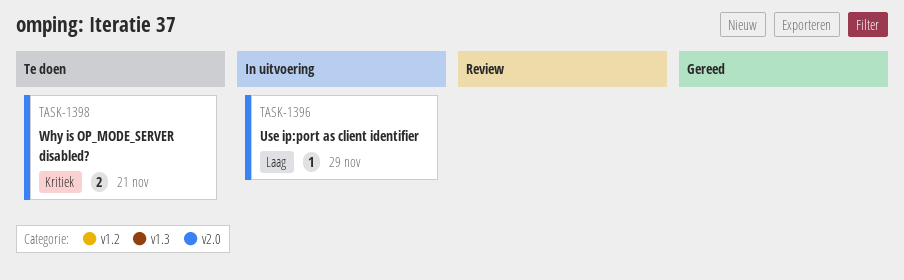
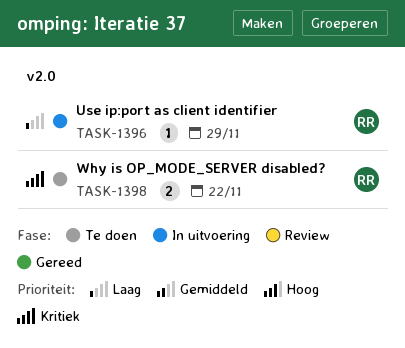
TASK-1398, due: Nov 21 -> Nov 22

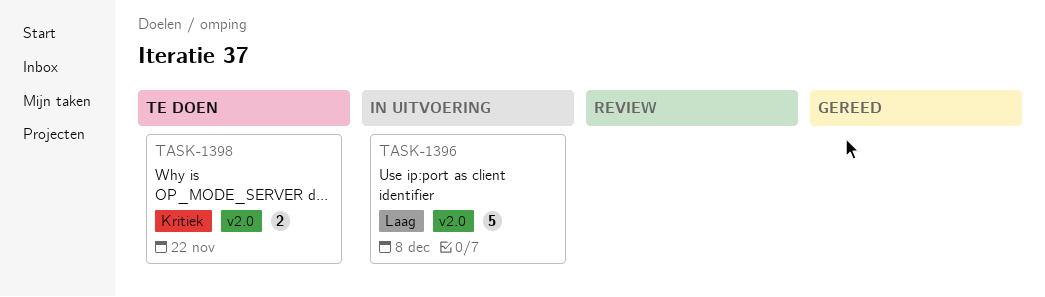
TASK-1396, estimate: 1 -> 5
TASK-1396, due: Nov 29 -> Dec 8

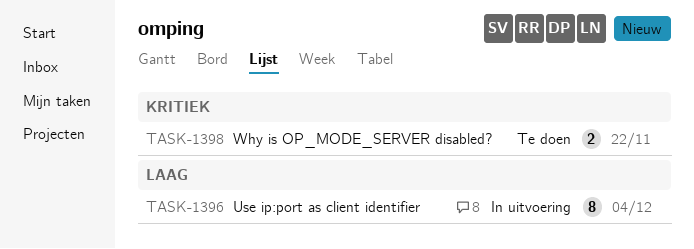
TASK-1396, estimate: 5 -> 8
TASK-1396, due: Dec 8 -> Dec 4

